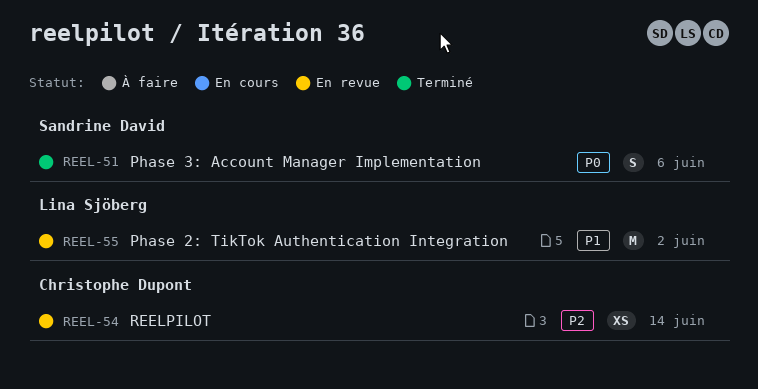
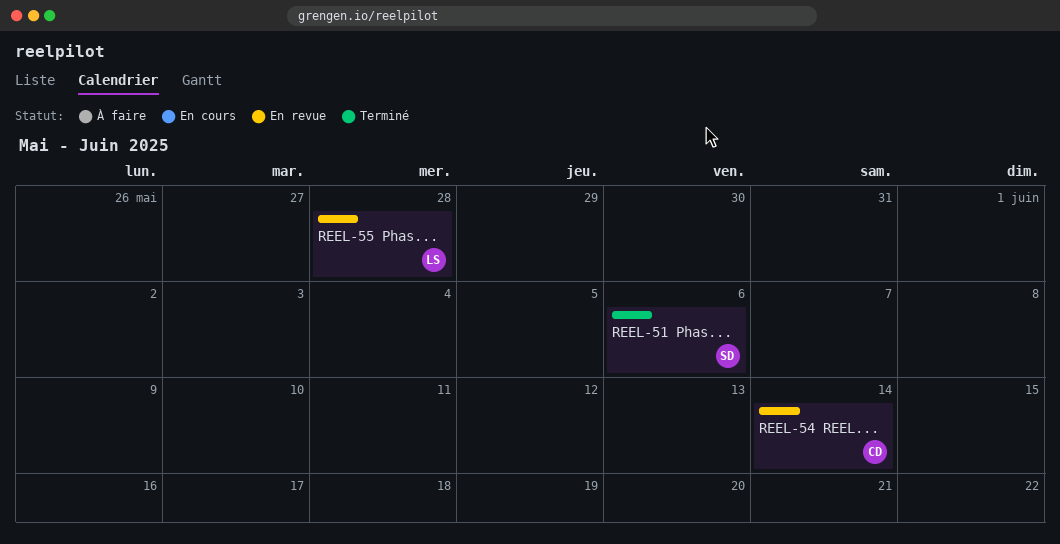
REEL-55, due: Jun 2 -> May 28

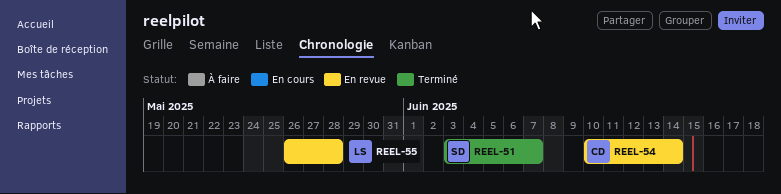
REEL-51, due: Jun 6 -> Jun 7

